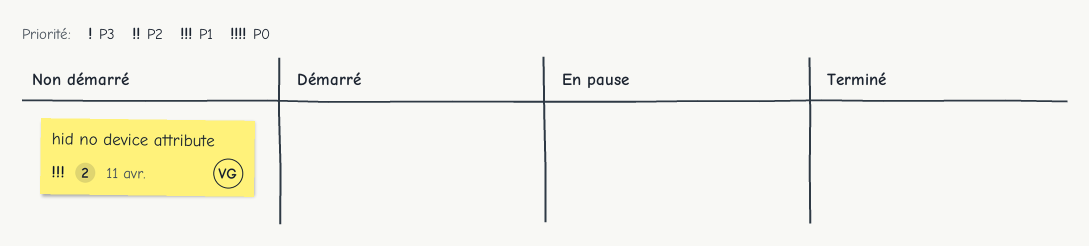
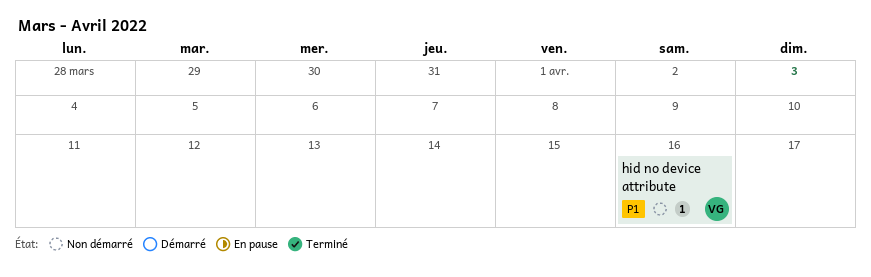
hid no device attribute, estimate: 2 -> 1
hid no device attribute, due: Apr 11 -> Apr 16

